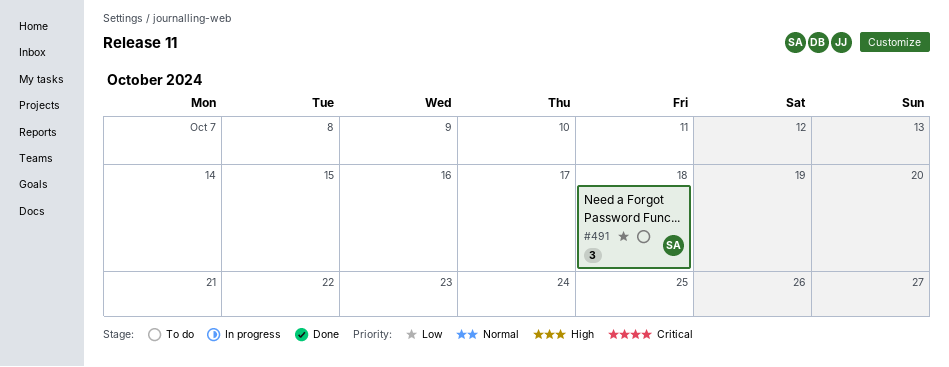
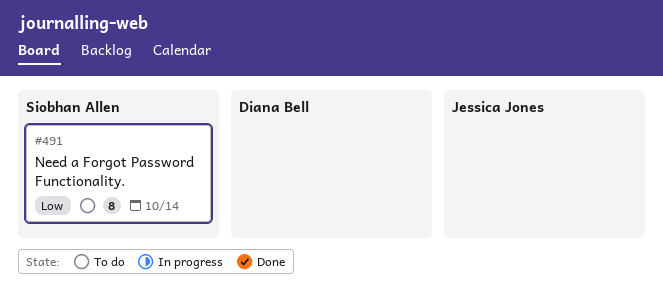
#491, estimate: 3 -> 8
#491, due: Oct 18 -> Oct 14

